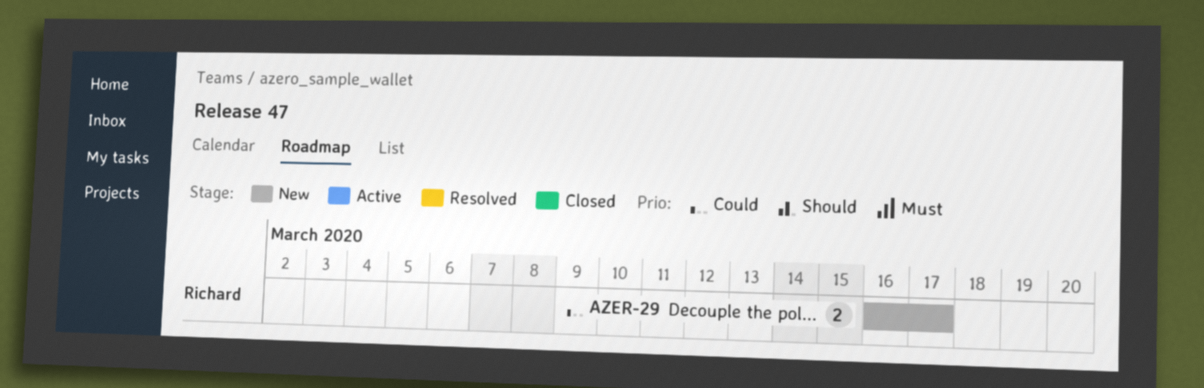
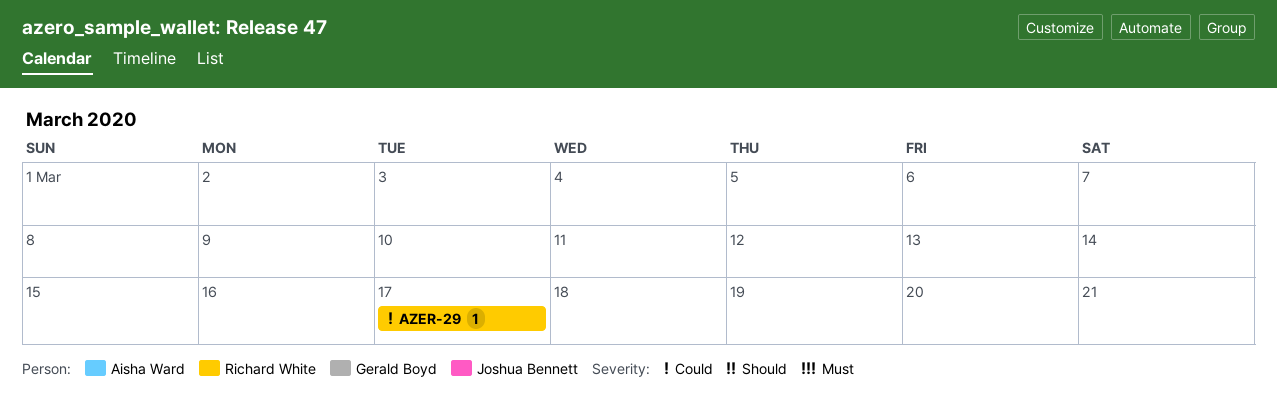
AZER-29, estimate: 2 -> 1
AZER-29, start: Mar 16 -> Mar 17

